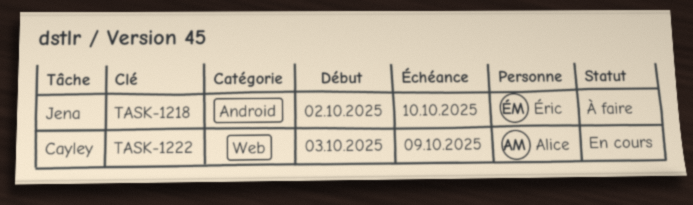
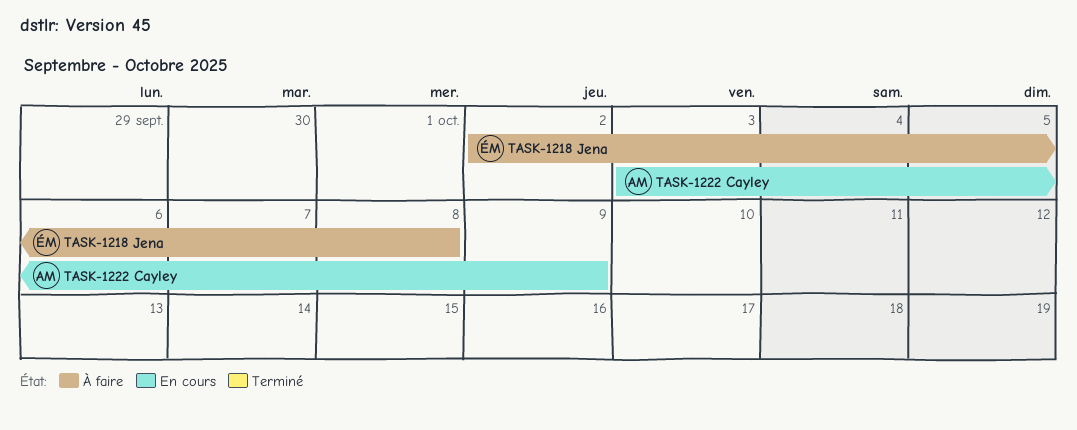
TASK-1218, due: Oct 10 -> Oct 8

